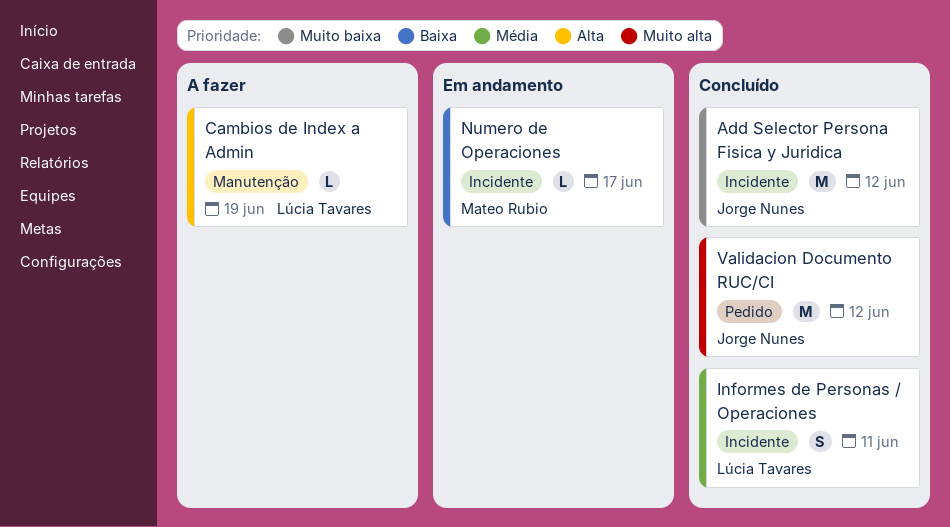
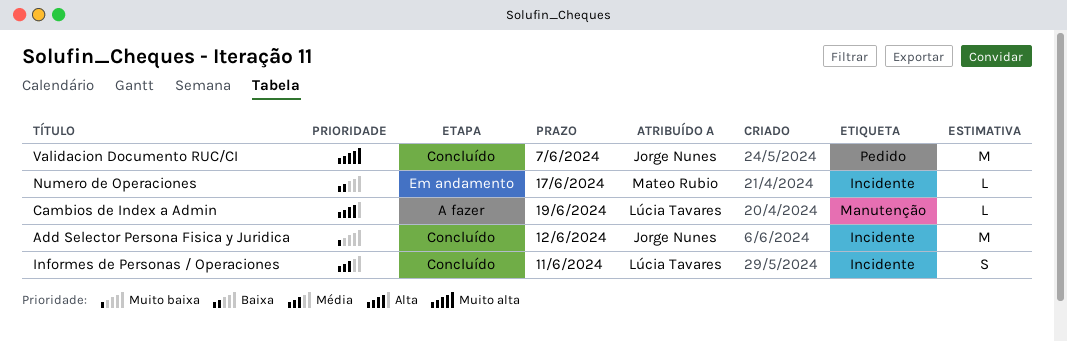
Validacion Documento RUC/CI, due: Jun 12 -> Jun 7

